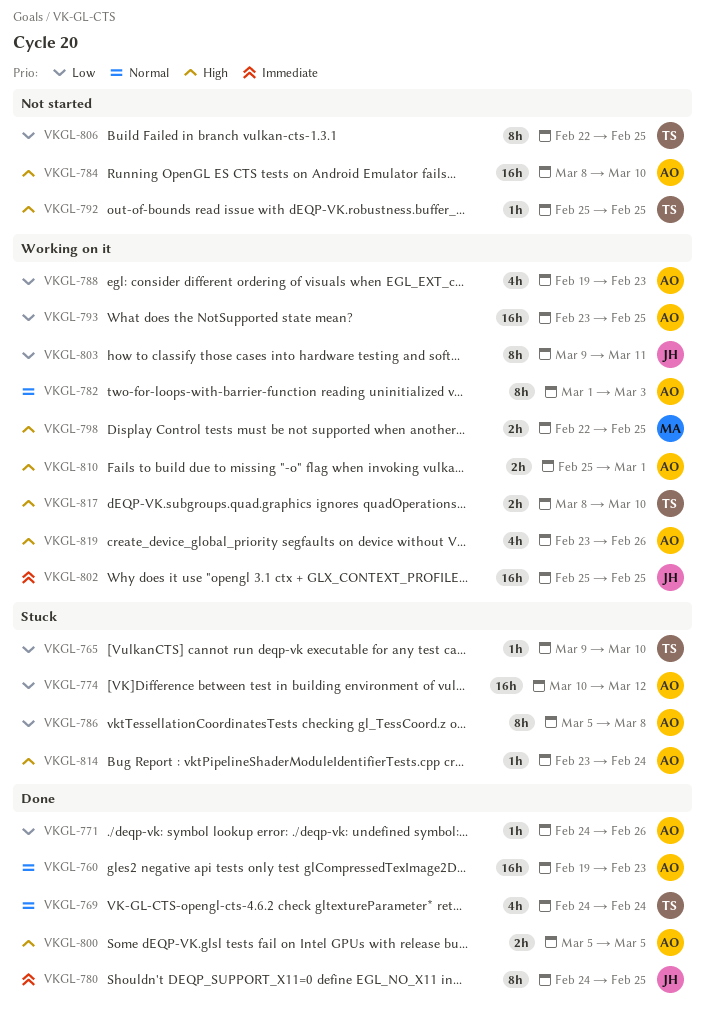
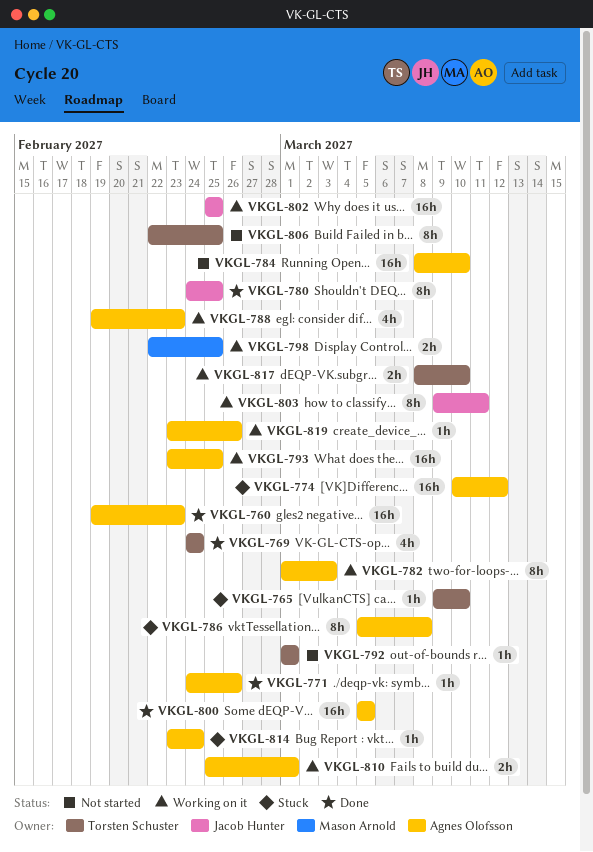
VKGL-792, start: Feb 25 -> Mar 1
VKGL-792, due: Feb 25 -> Mar 1
VKGL-800, estimate: 2h -> 16h
VKGL-819, estimate: 4h -> 1h

